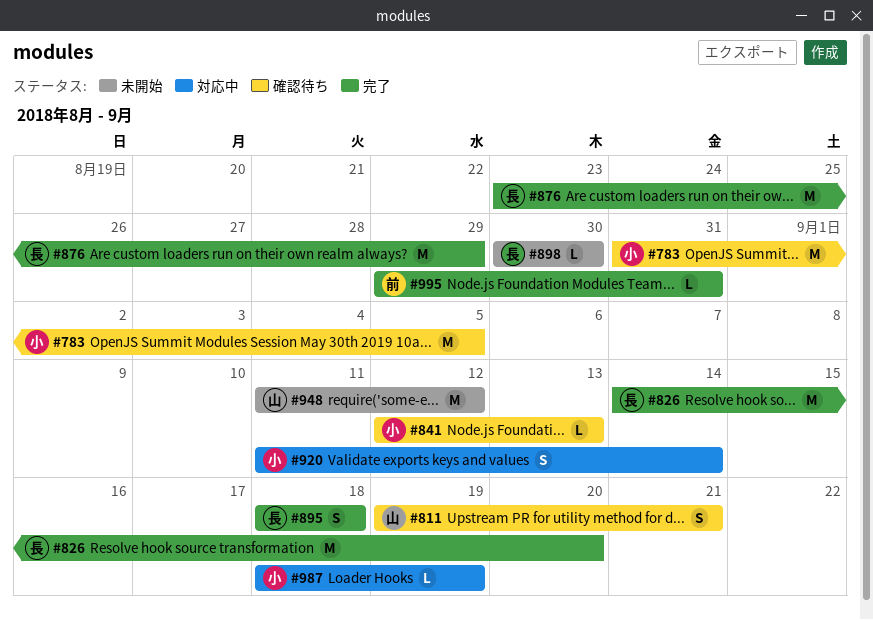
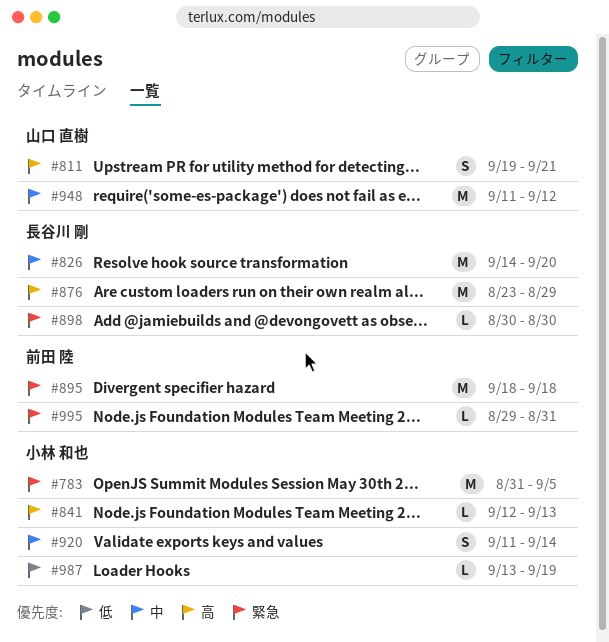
#895, owner: 長谷川 剛 -> 前田 陸
#895, estimate: S -> M
#987, start: Sep 18 -> Sep 13

